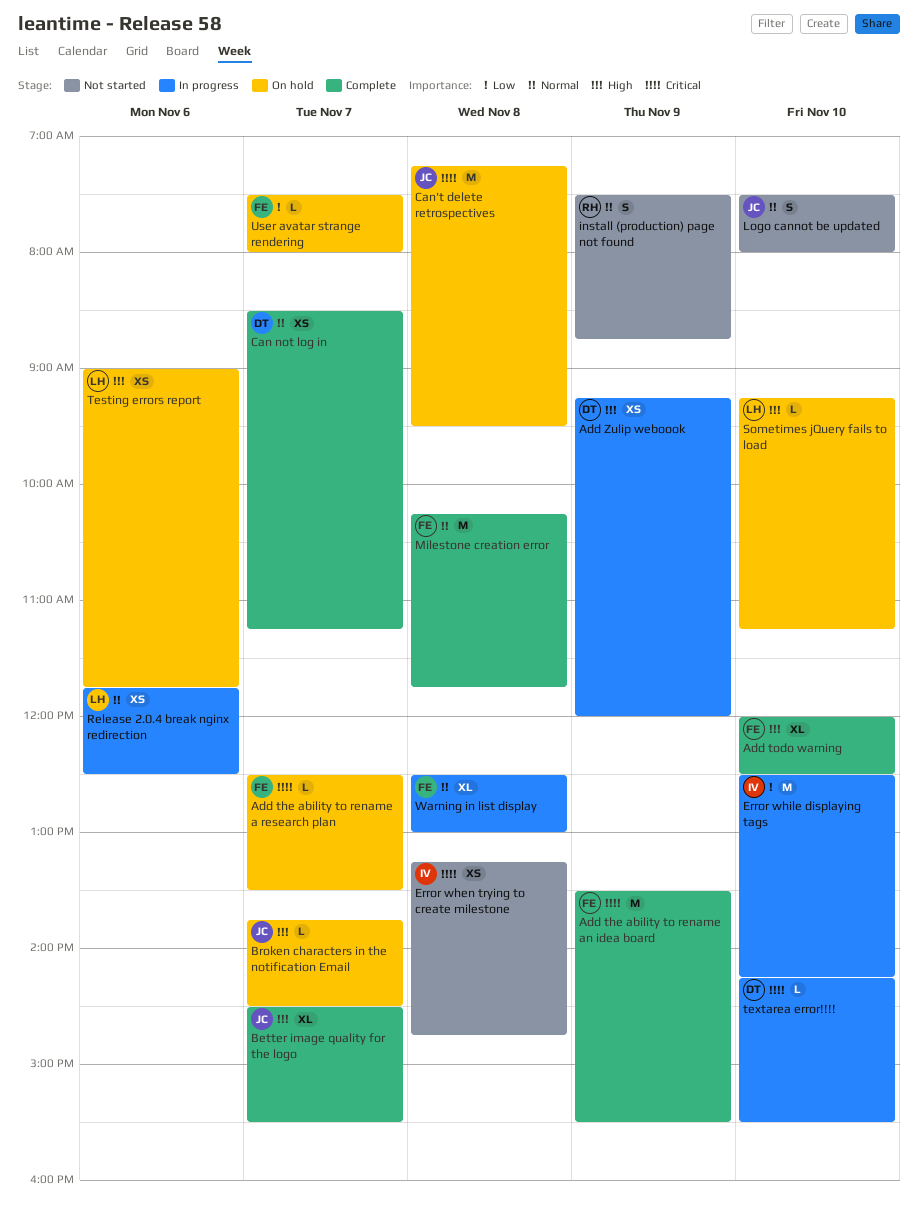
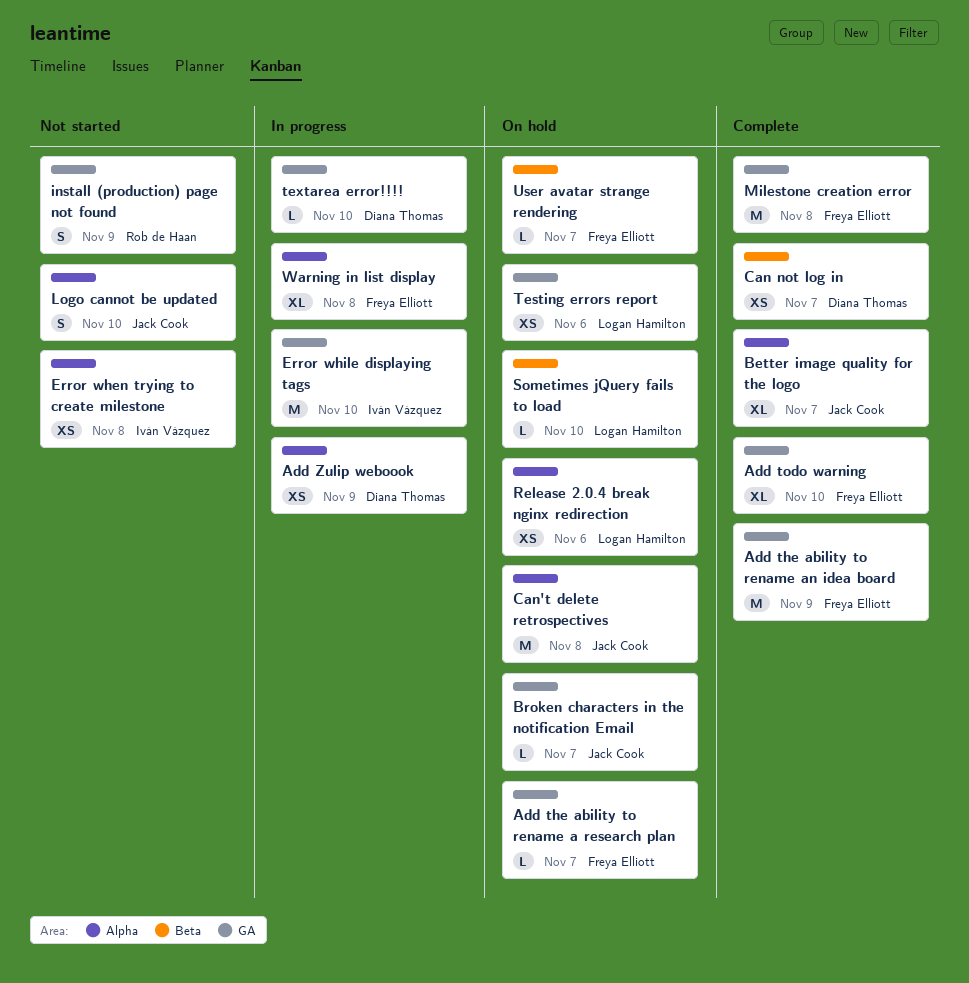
Release 2.0.4 break nginx redirection, status: In progress -> On hold

